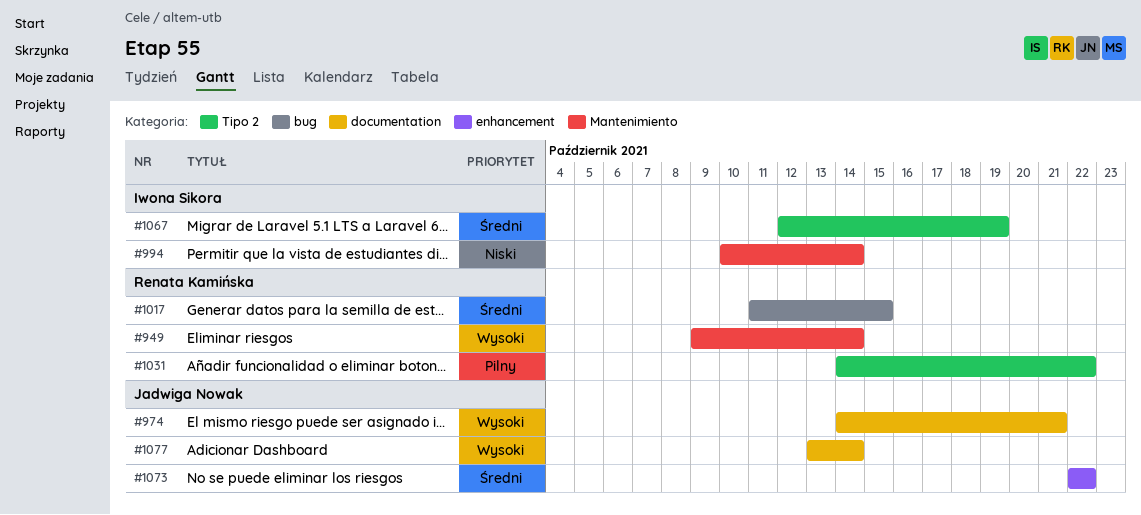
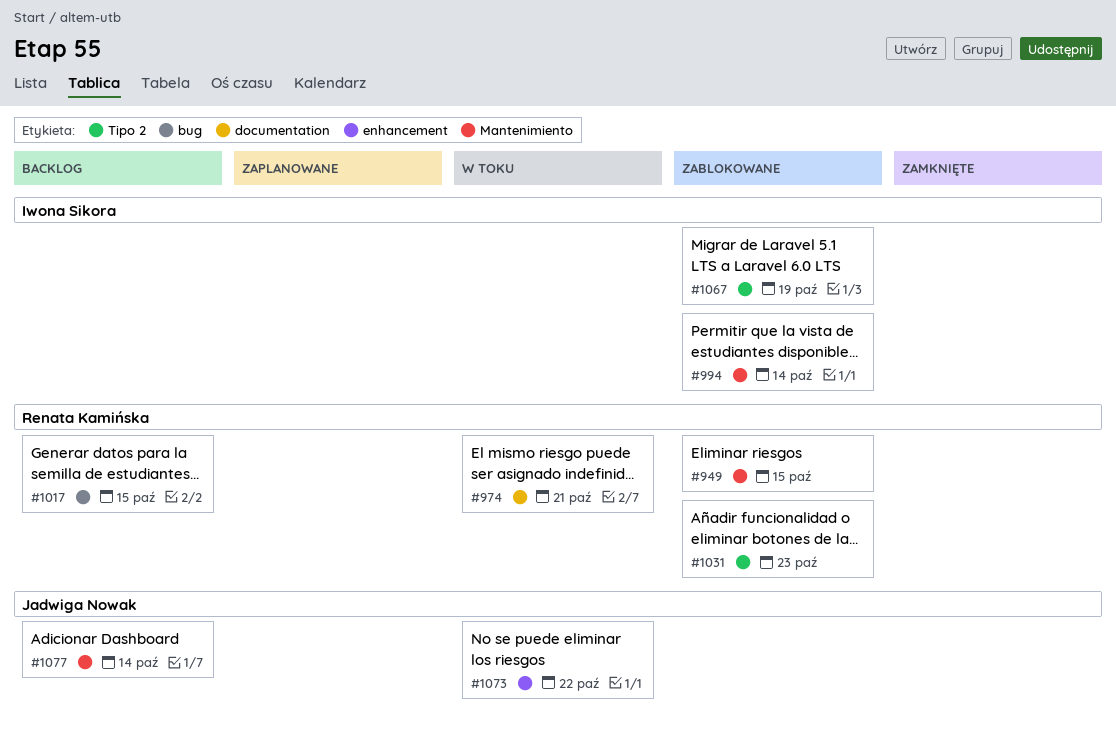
#949, due: Oct 14 -> Oct 15
#974, owner: Jadwiga Nowak -> Renata Kamińska
#1031, due: Oct 22 -> Oct 23
#1077, label: documentation -> Mantenimiento

